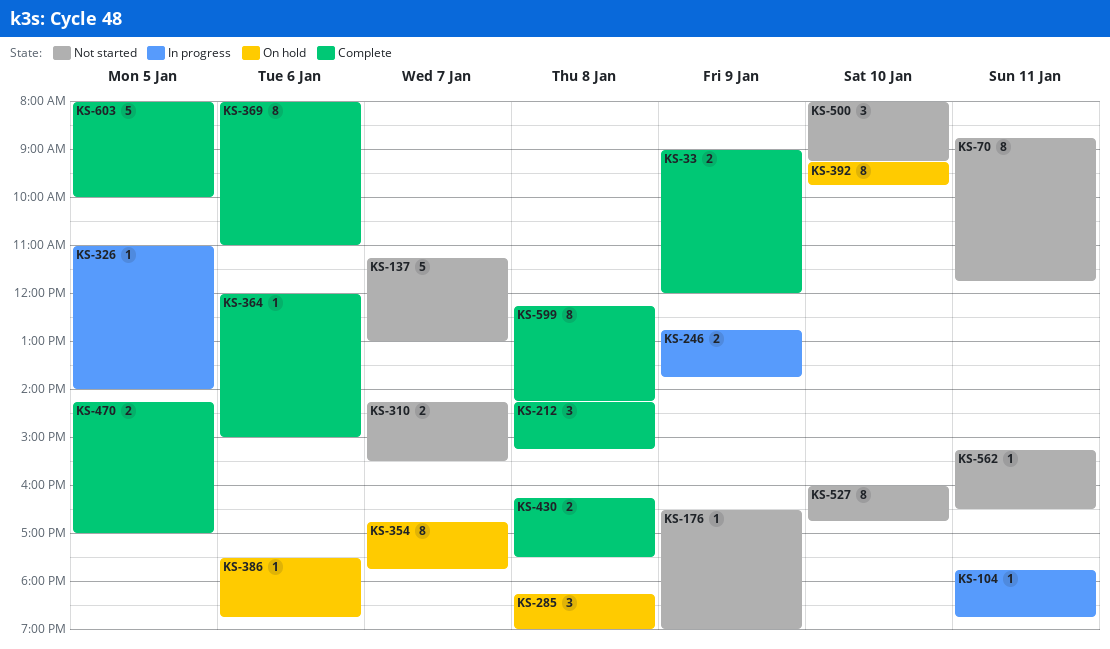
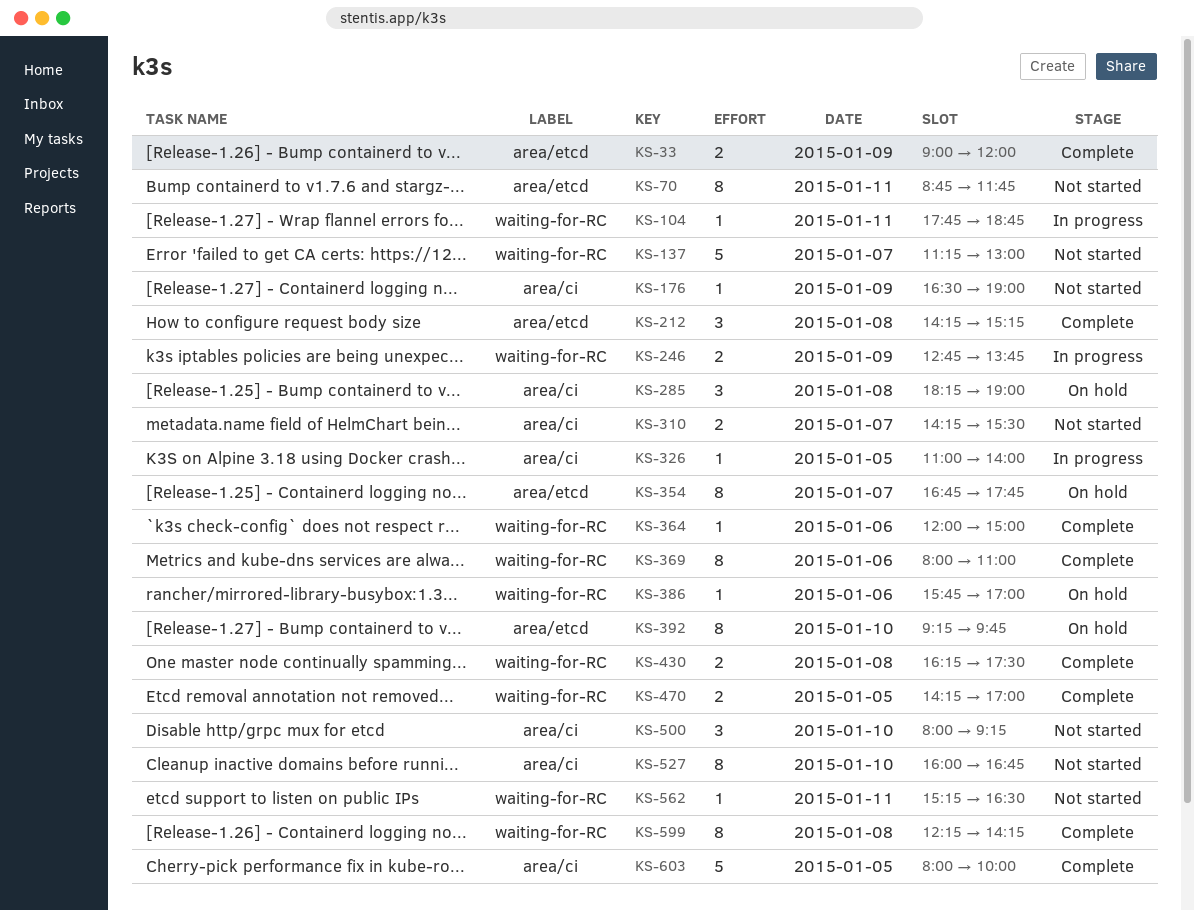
KS-386, begins: 17:30 -> 15:45
KS-386, ends: 18:45 -> 17:00

